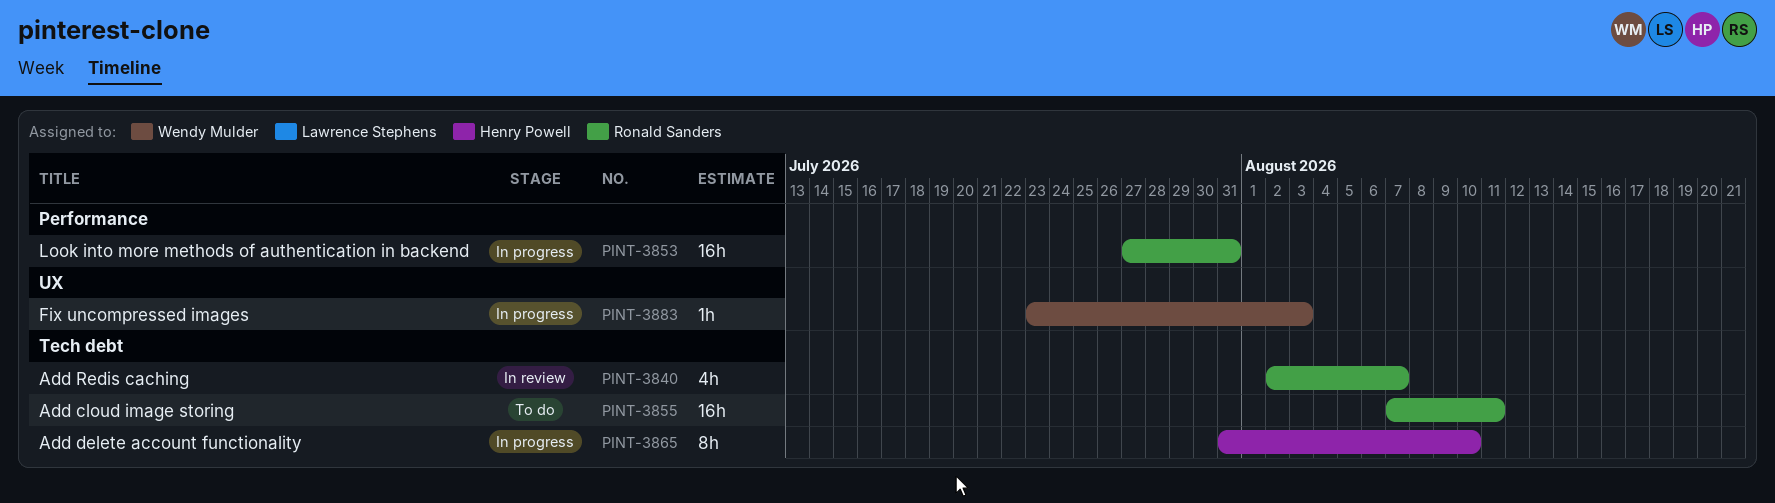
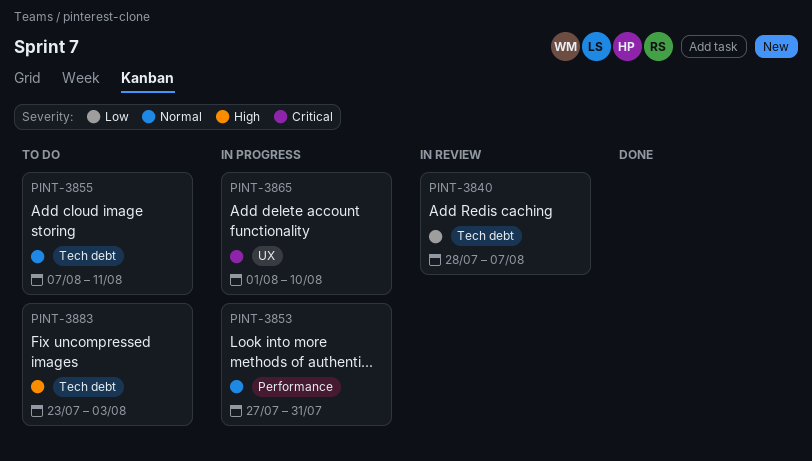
PINT-3840, start: Aug 2 -> Jul 28
PINT-3865, label: Tech debt -> UX
PINT-3865, start: Jul 31 -> Aug 1
PINT-3883, status: In progress -> To do
PINT-3883, label: UX -> Tech debt

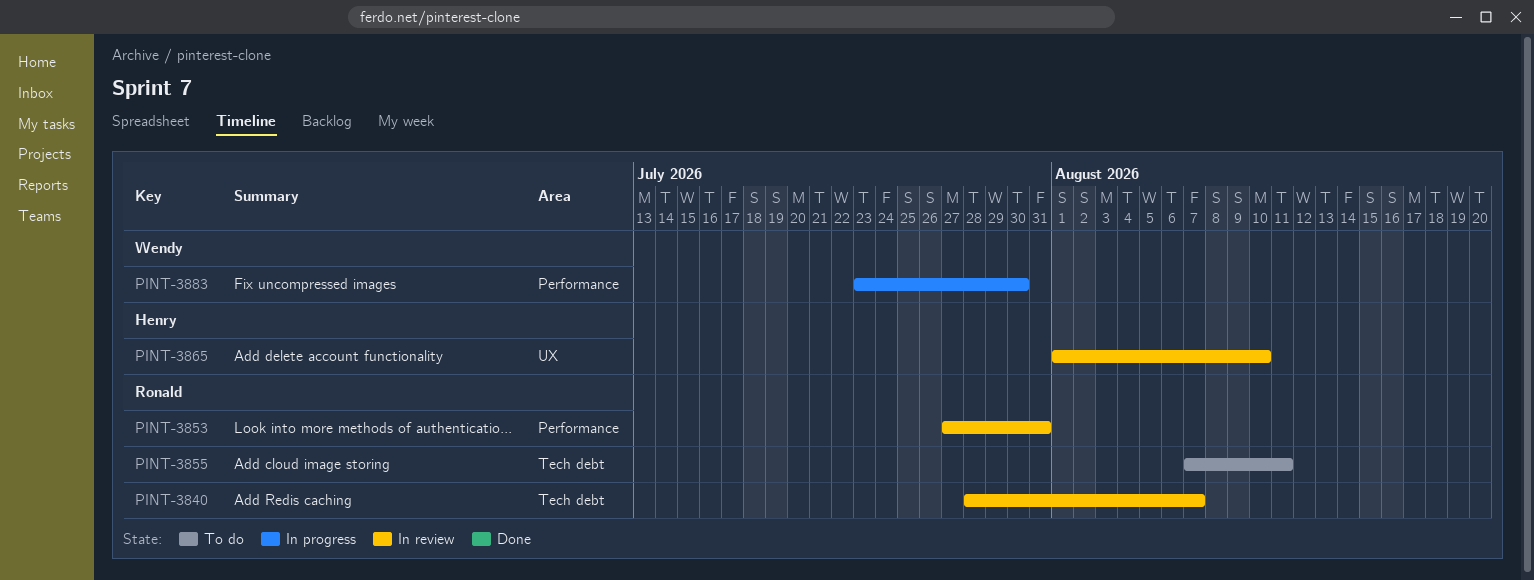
PINT-3853, status: In progress -> In review
PINT-3865, status: In progress -> In review
PINT-3883, status: To do -> In progress
PINT-3883, label: Tech debt -> Performance
PINT-3883, due: Aug 3 -> Jul 30

